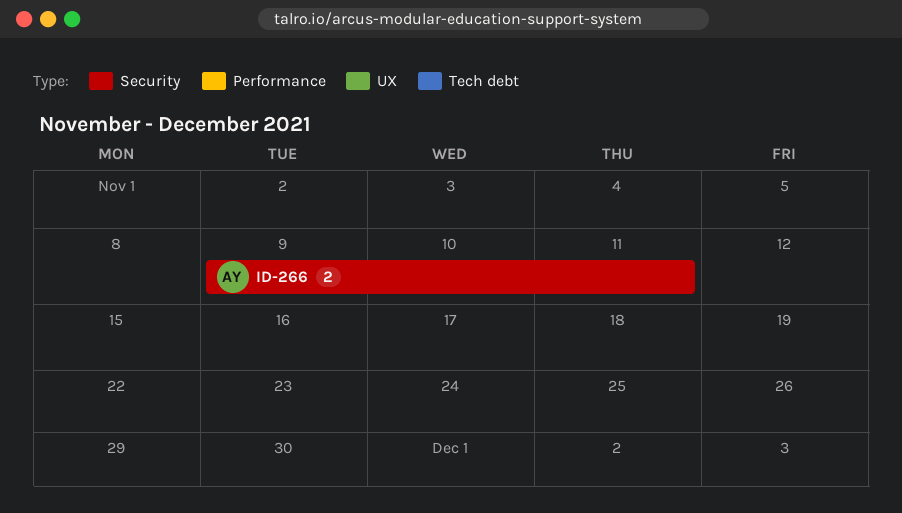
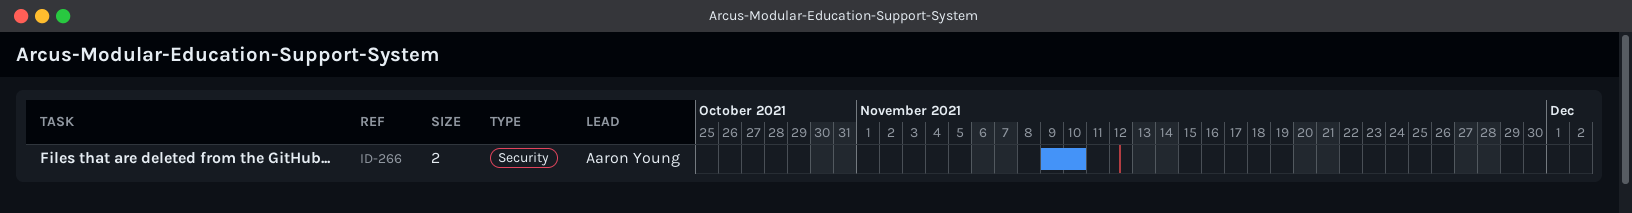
ID-266, due: Nov 11 -> Nov 10

